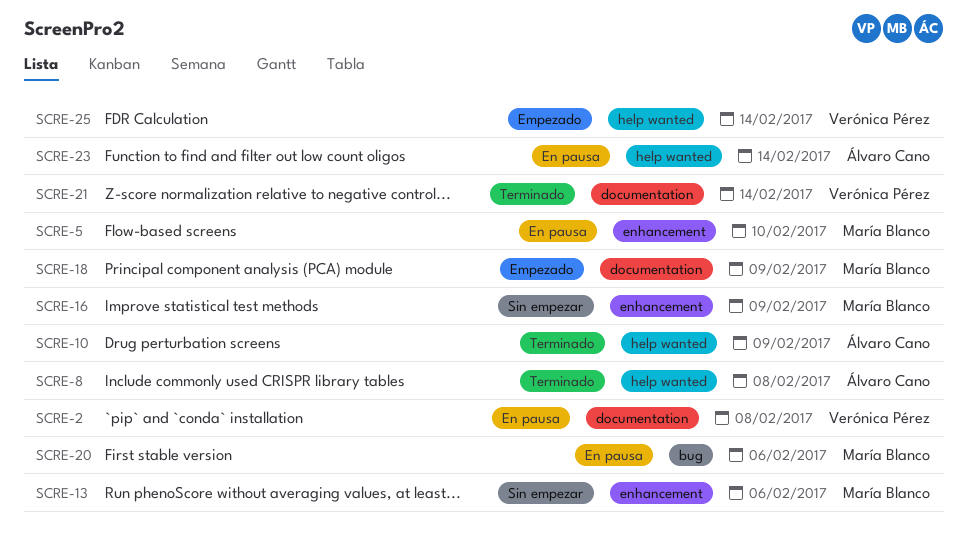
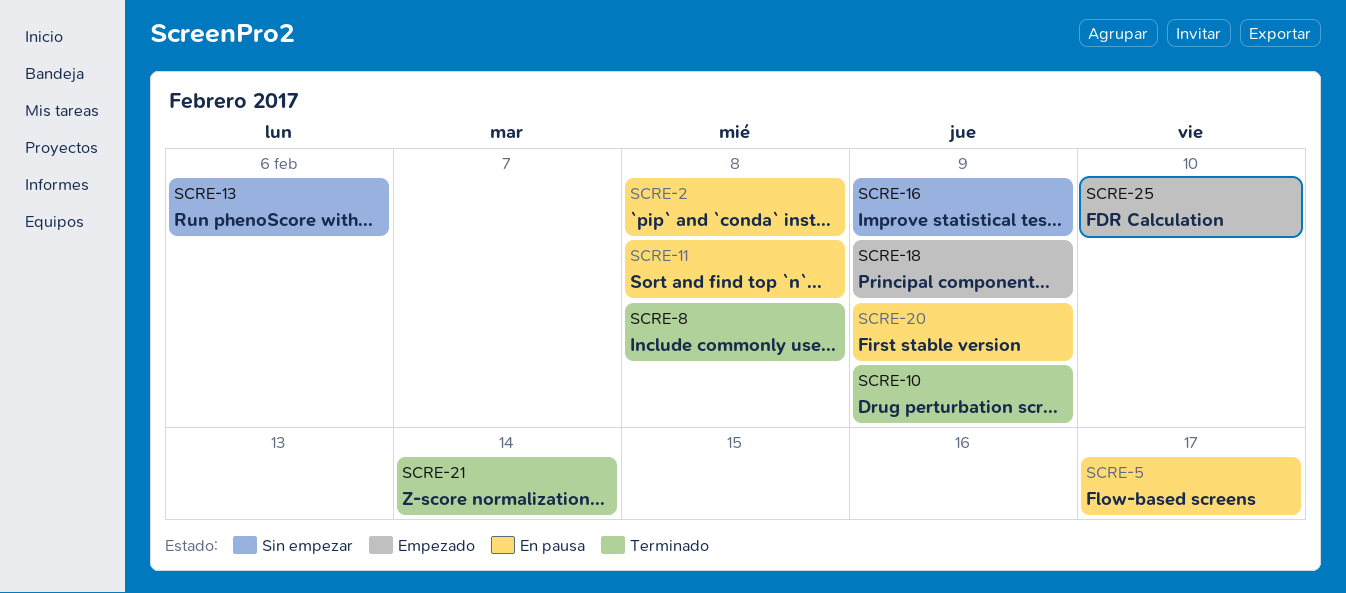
SCRE-5, due: Feb 10 -> Feb 17
SCRE-11: none -> present
SCRE-20, due: Feb 6 -> Feb 9
SCRE-23: present -> none
SCRE-25, due: Feb 14 -> Feb 10

